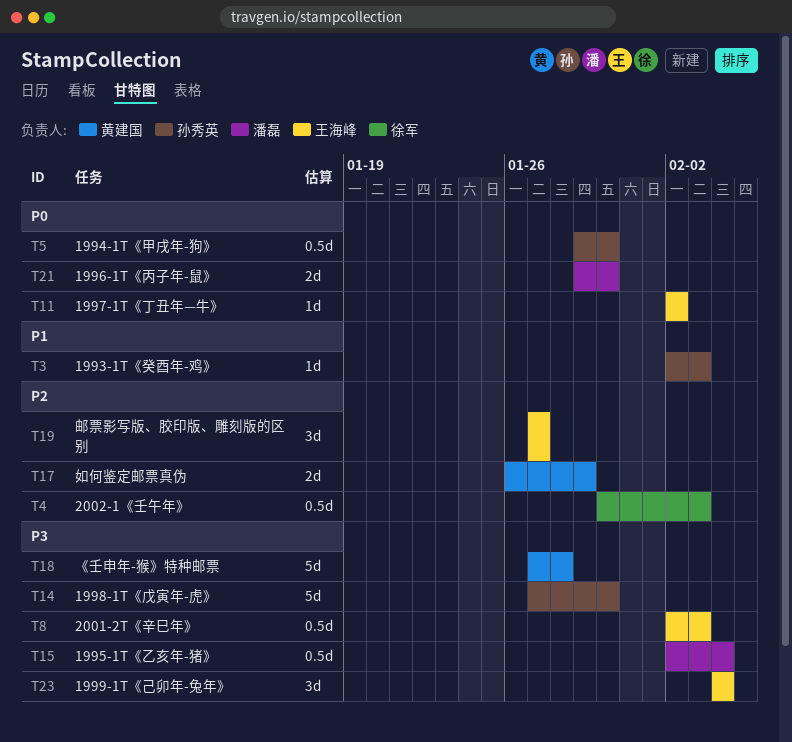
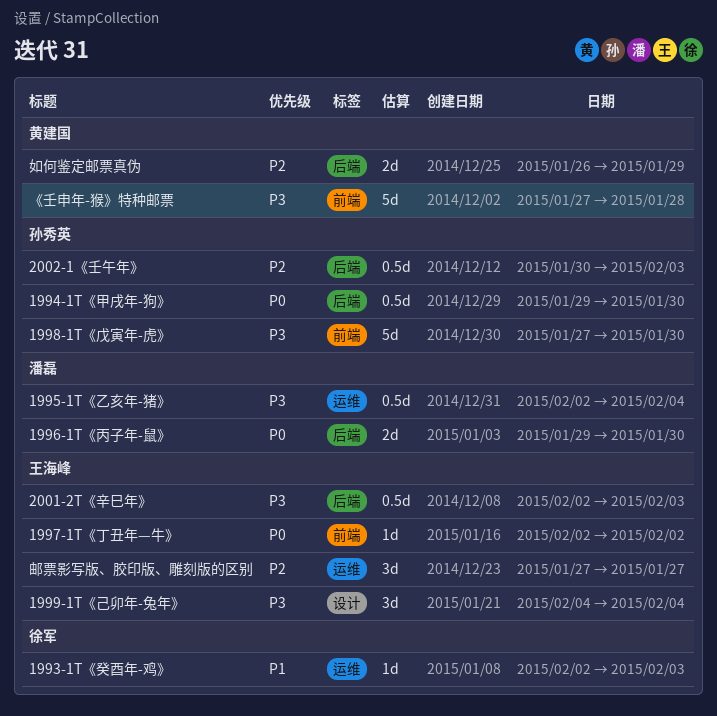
1993-1T《癸酉年-鸡》, owner: 孙秀英 -> 徐军
2002-1《壬午年》, owner: 徐军 -> 孙秀英

